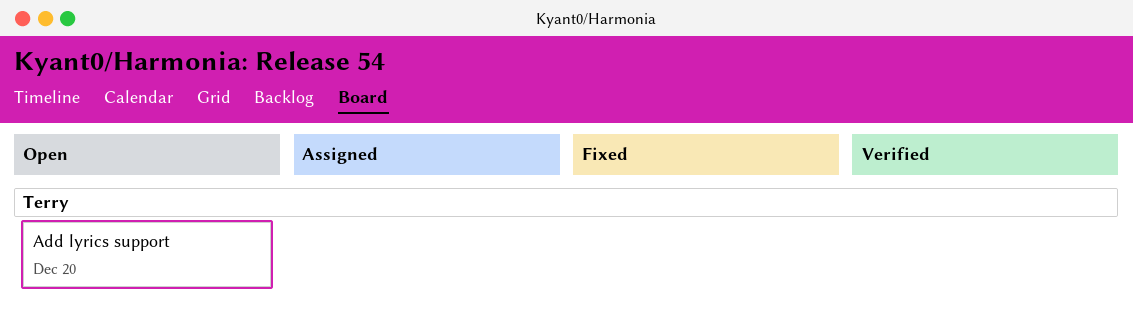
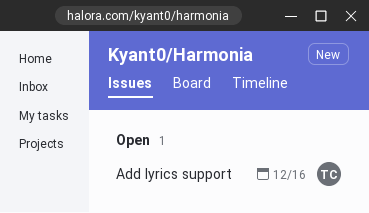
Add lyrics support, due: Dec 20 -> Dec 16

